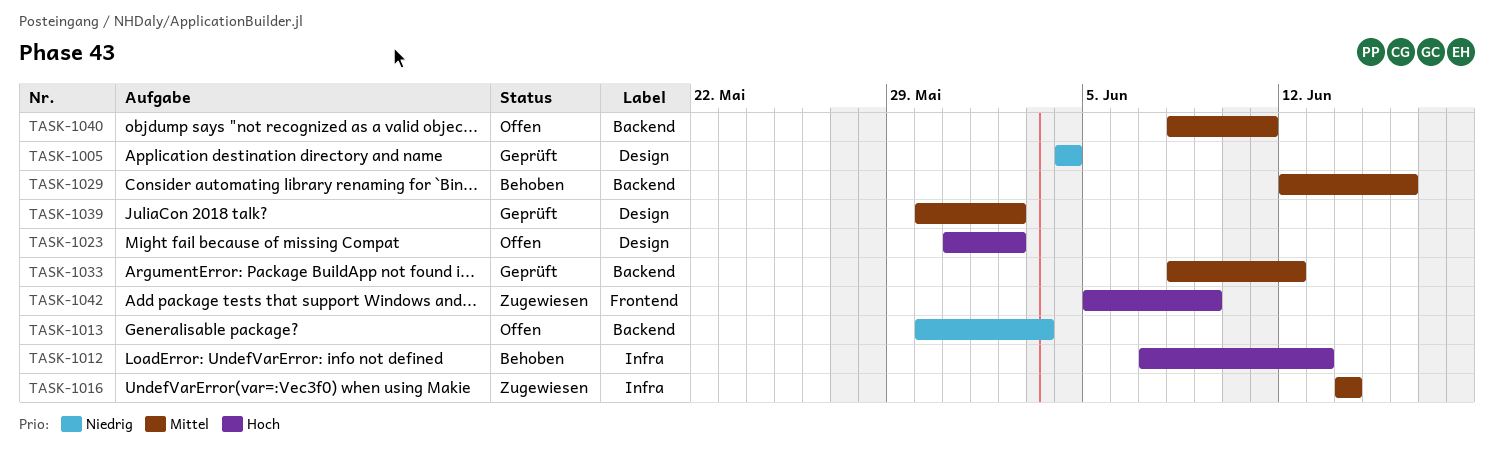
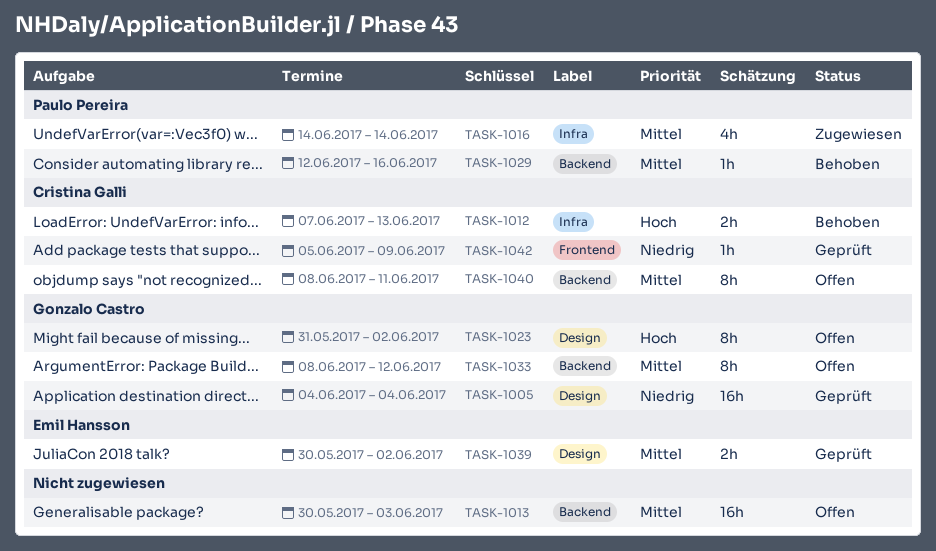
TASK-1013, priority: Niedrig -> Mittel
TASK-1033, status: Geprüft -> Offen
TASK-1042, status: Zugewiesen -> Geprüft
TASK-1042, priority: Hoch -> Niedrig

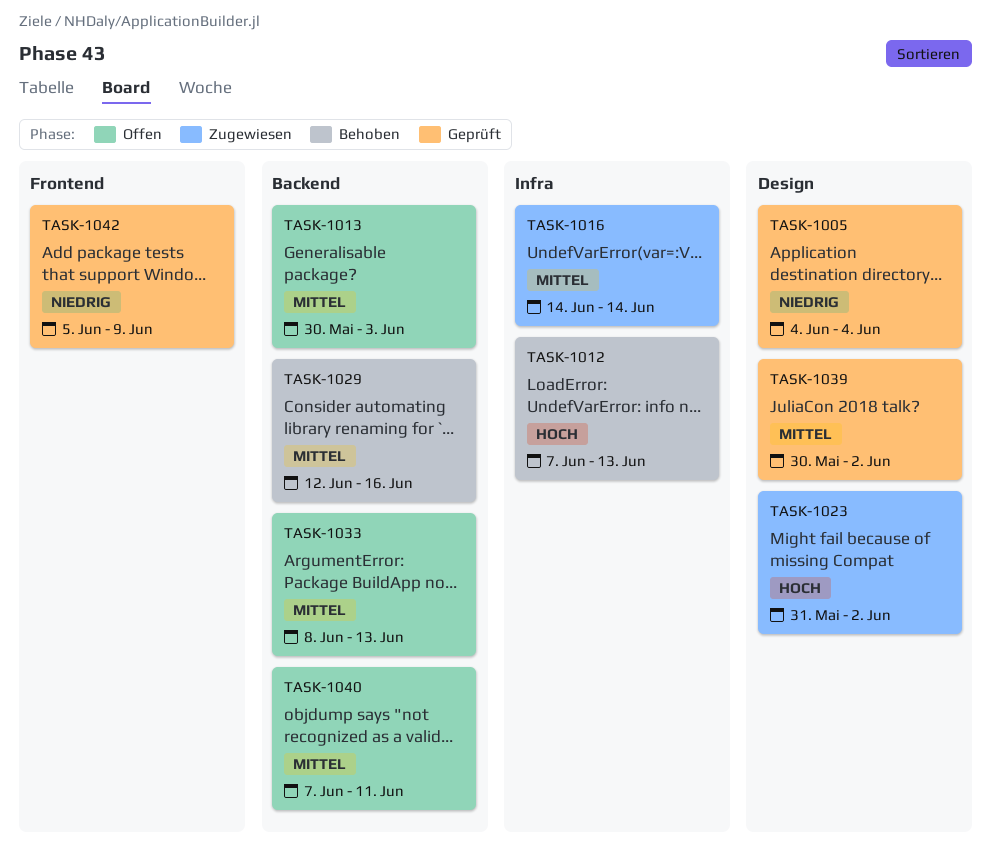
TASK-1023, status: Offen -> Zugewiesen
TASK-1033, due: Jun 12 -> Jun 13
TASK-1040, start: Jun 8 -> Jun 7

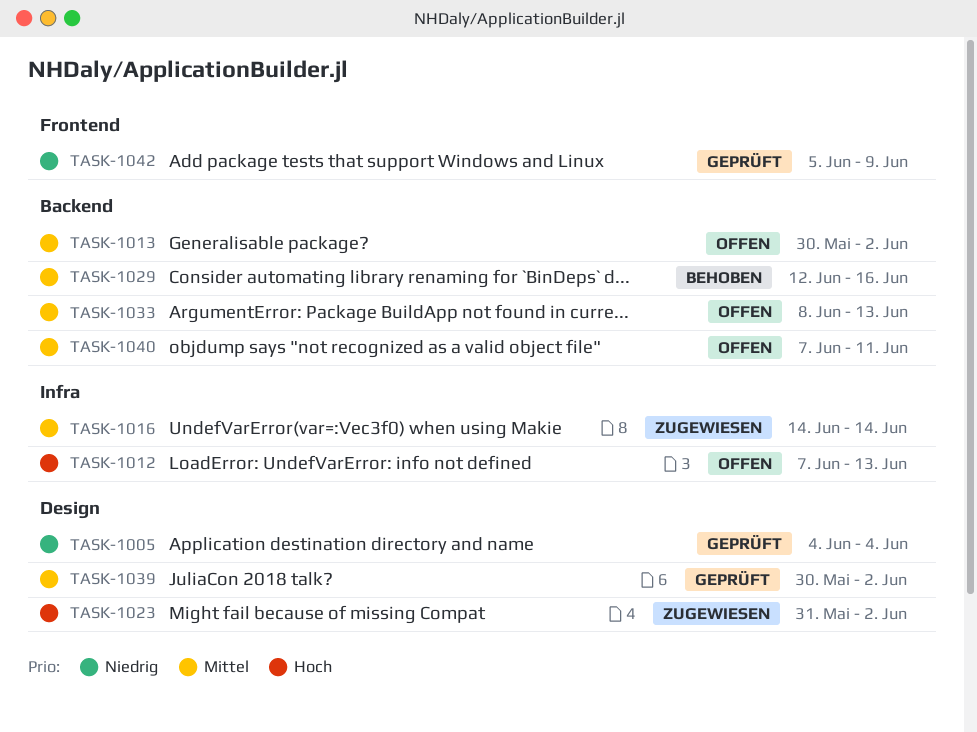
TASK-1012, status: Behoben -> Offen
TASK-1013, due: Jun 3 -> Jun 2

